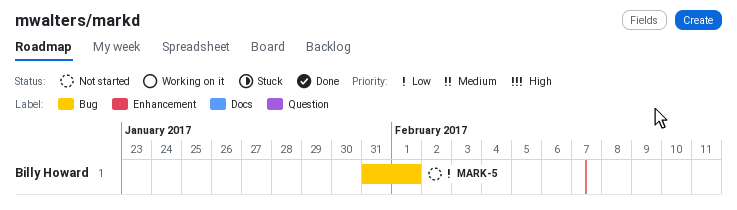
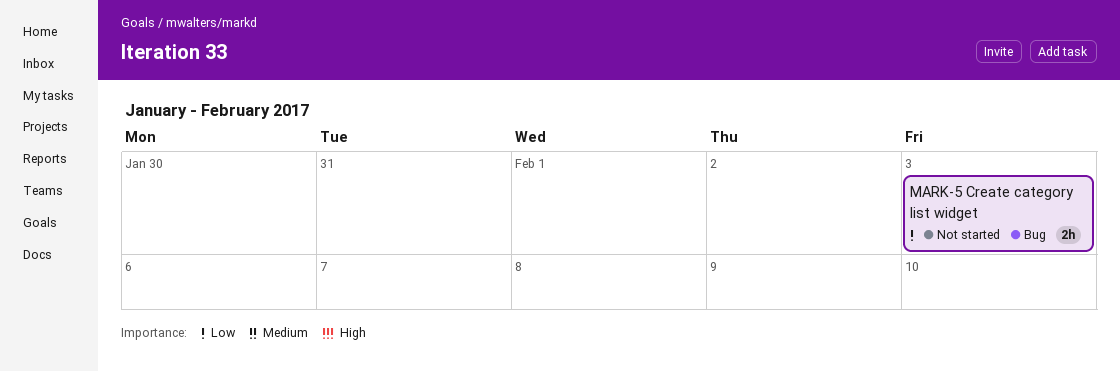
MARK-5, due: Feb 1 -> Feb 3

